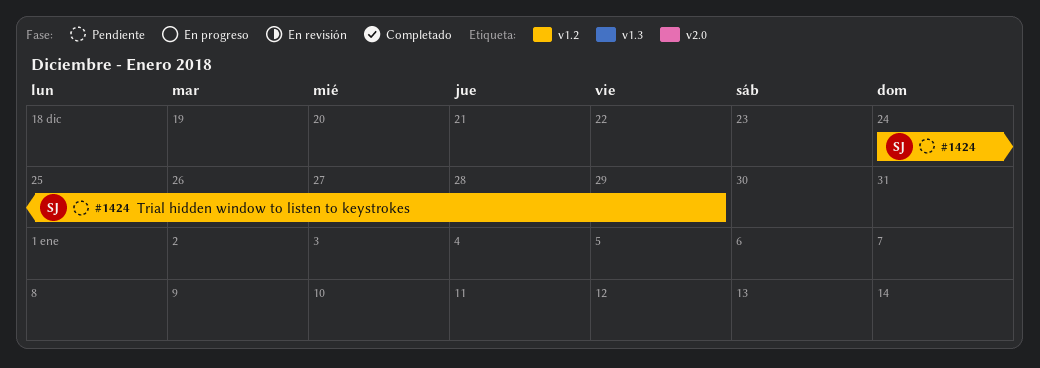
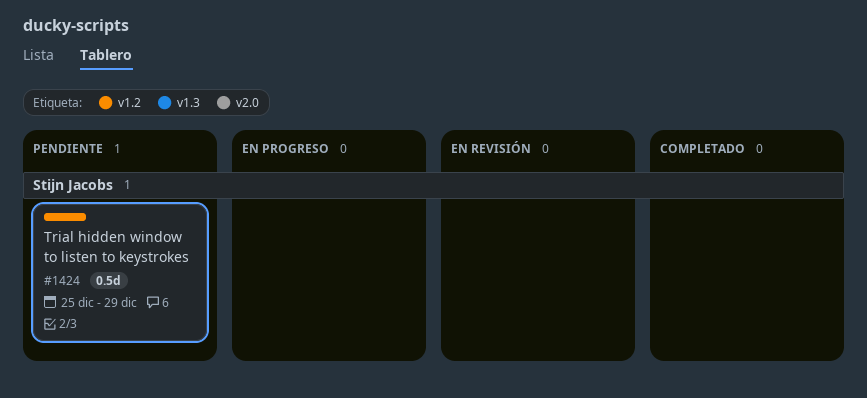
#1424, start: Dec 24 -> Dec 25

